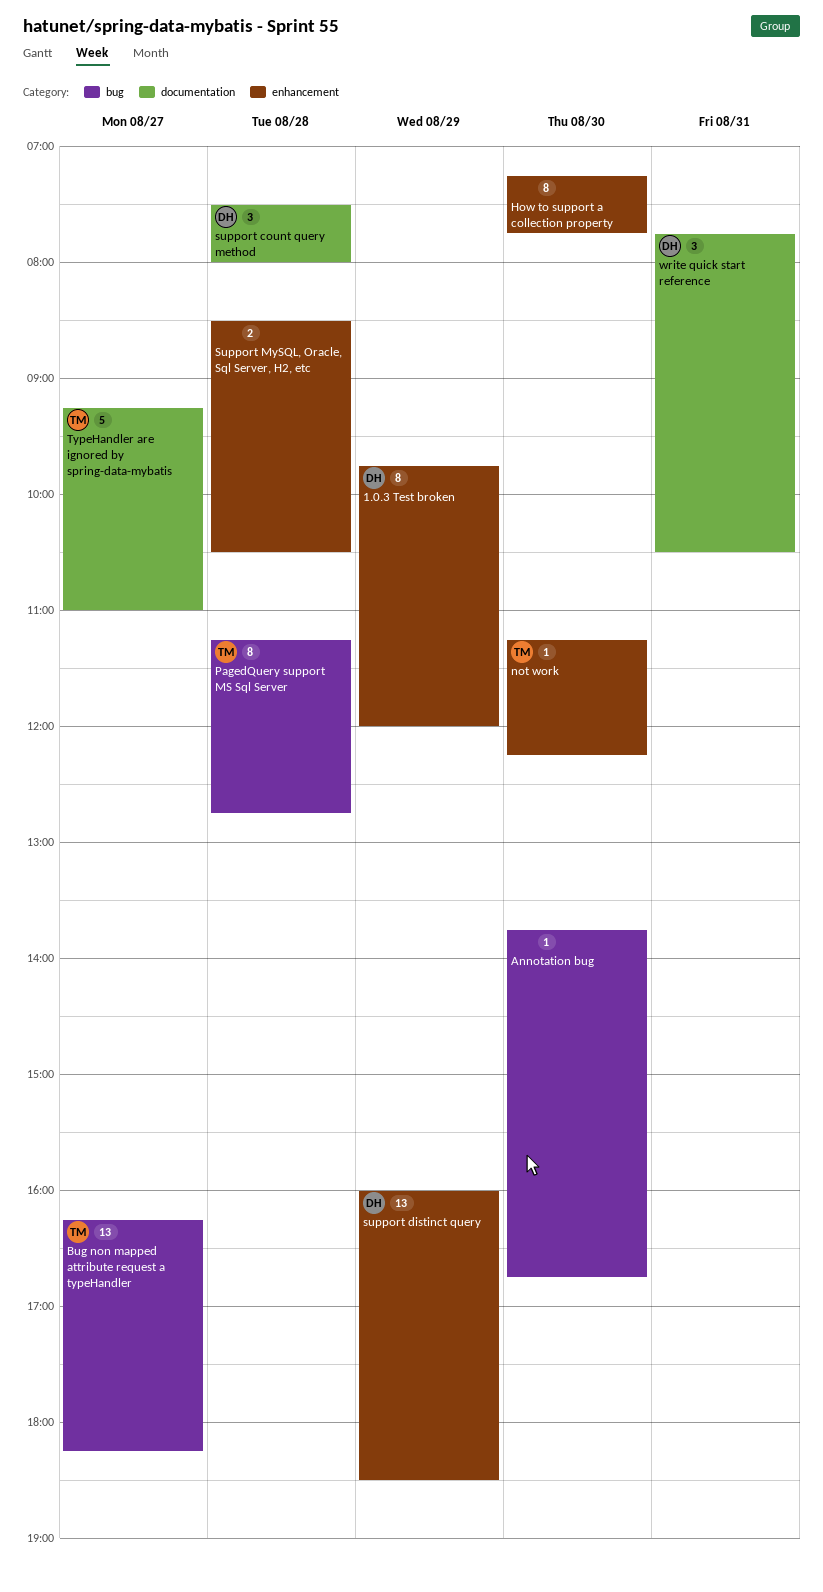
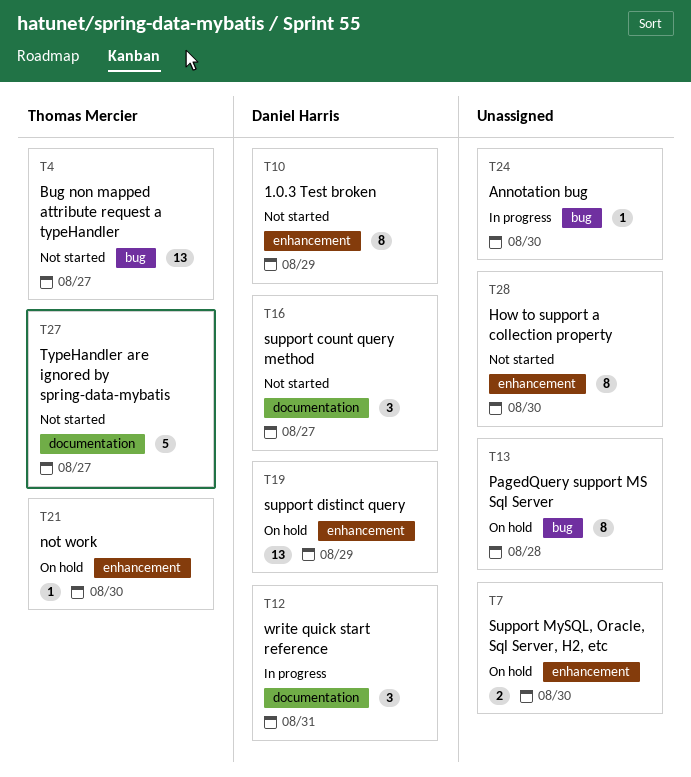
PagedQuery support MS Sql Server, owner: Thomas Mercier -> none
support count query method, day: Aug 28 -> Aug 27
Support MySQL, Oracle, Sql Server, H2, etc, day: Aug 28 -> Aug 30

